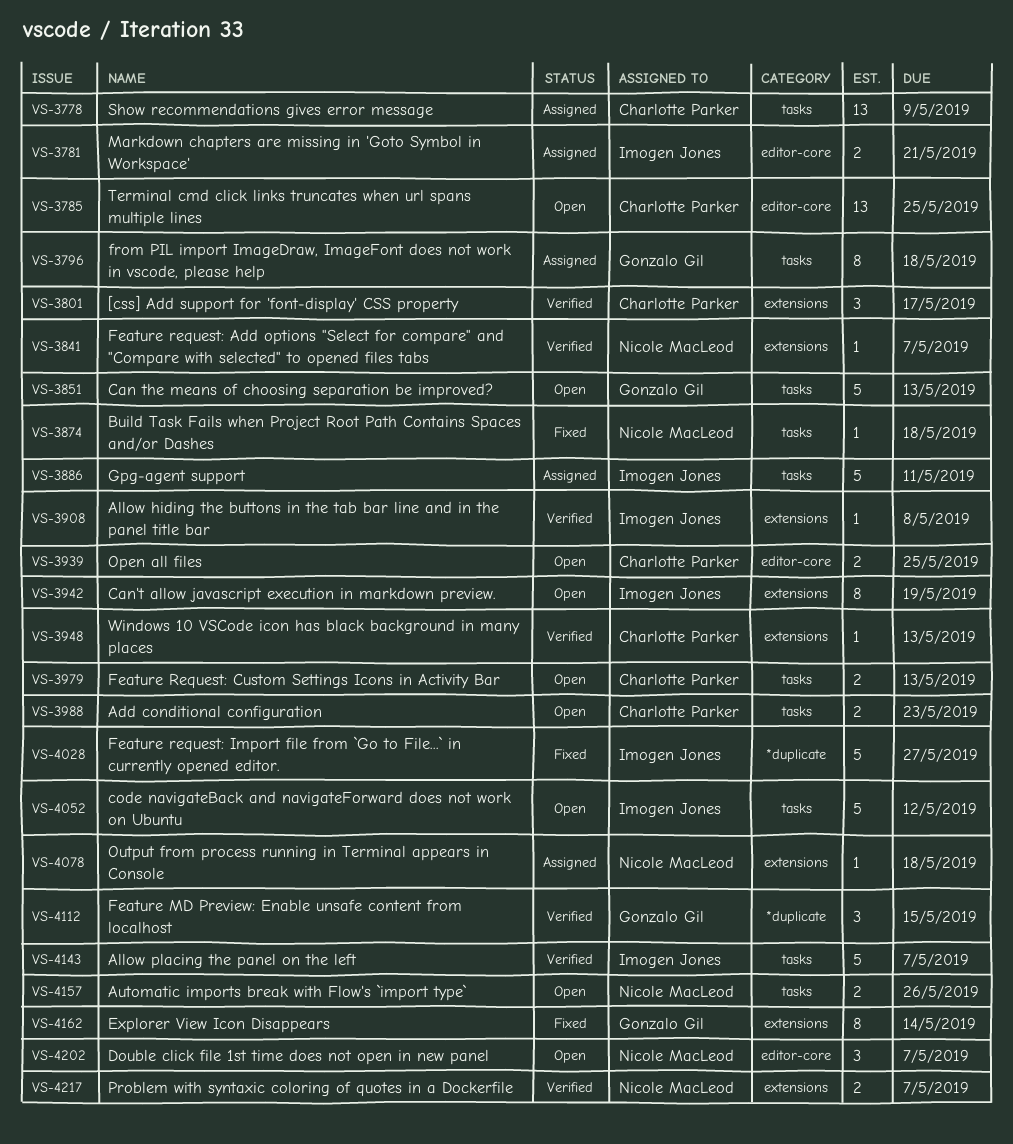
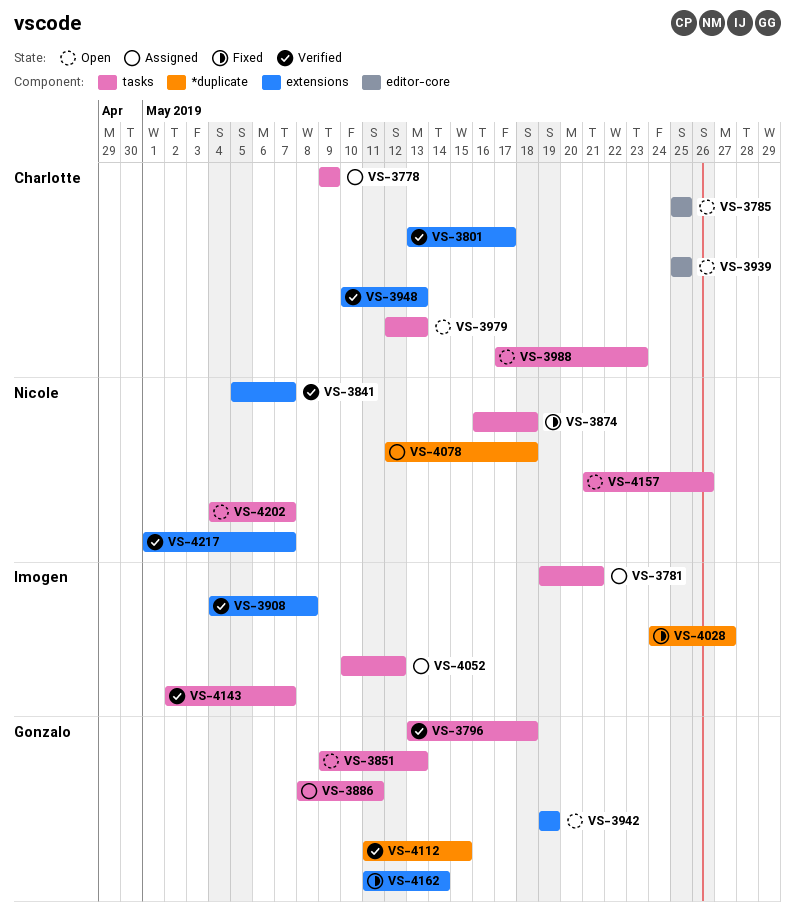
VS-3781, label: editor-core -> tasks
VS-3796, status: Assigned -> Verified
VS-3886, owner: Imogen Jones -> Gonzalo Gil
VS-3942, owner: Imogen Jones -> Gonzalo Gil
VS-4052, status: Open -> Assigned
VS-4078, label: extensions -> *duplicate
VS-4202, label: editor-core -> tasks

